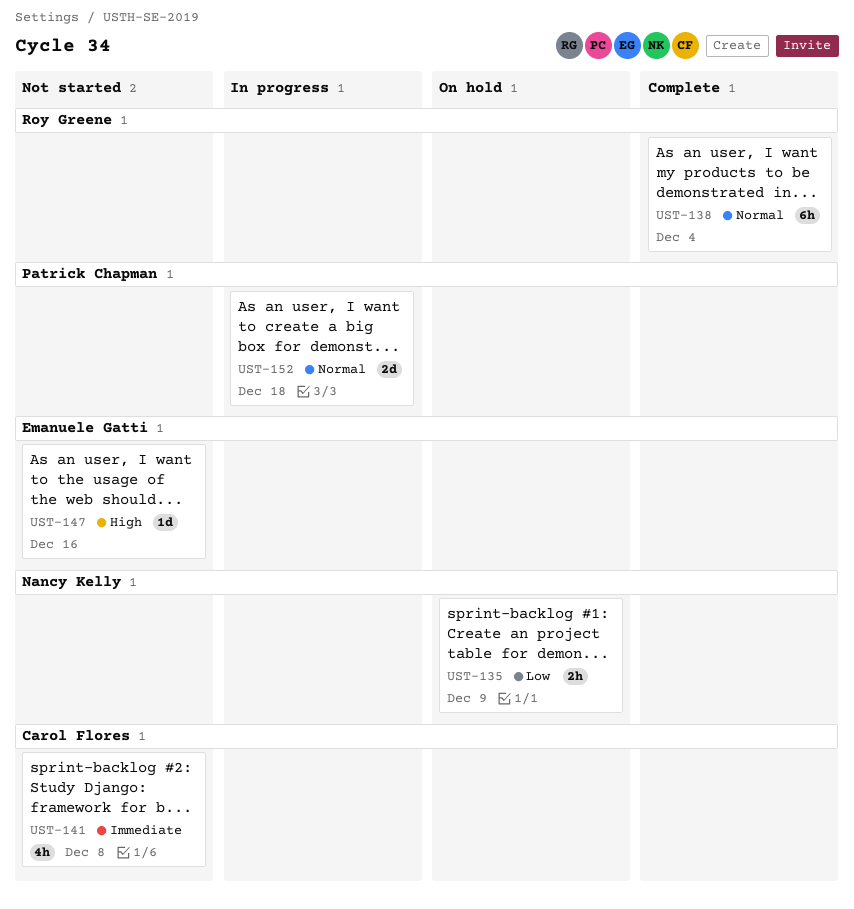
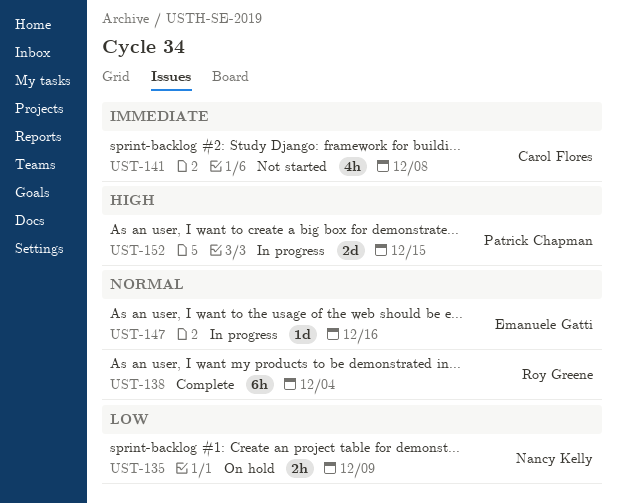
UST-147, status: Not started -> In progress
UST-147, priority: High -> Normal
UST-152, priority: Normal -> High
UST-152, due: Dec 18 -> Dec 15

